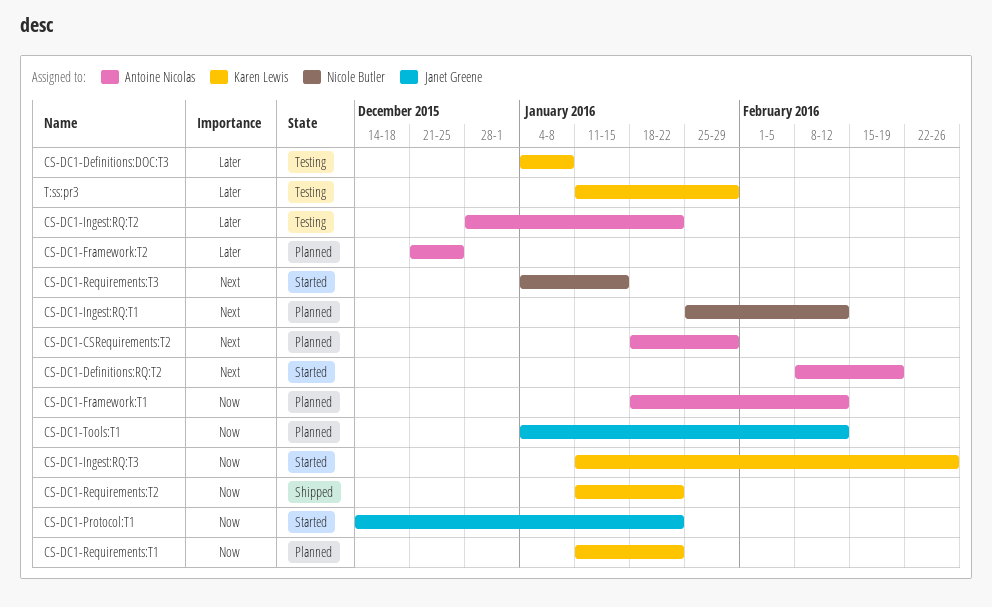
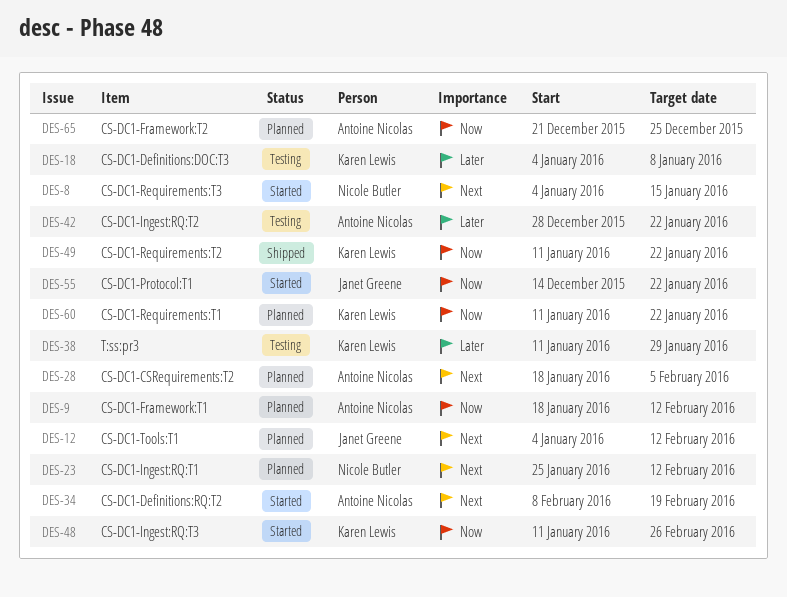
CS-DC1-CSRequirements:T2, due: Jan 29 -> Feb 5
CS-DC1-Framework:T2, priority: Later -> Now
CS-DC1-Tools:T1, priority: Now -> Next

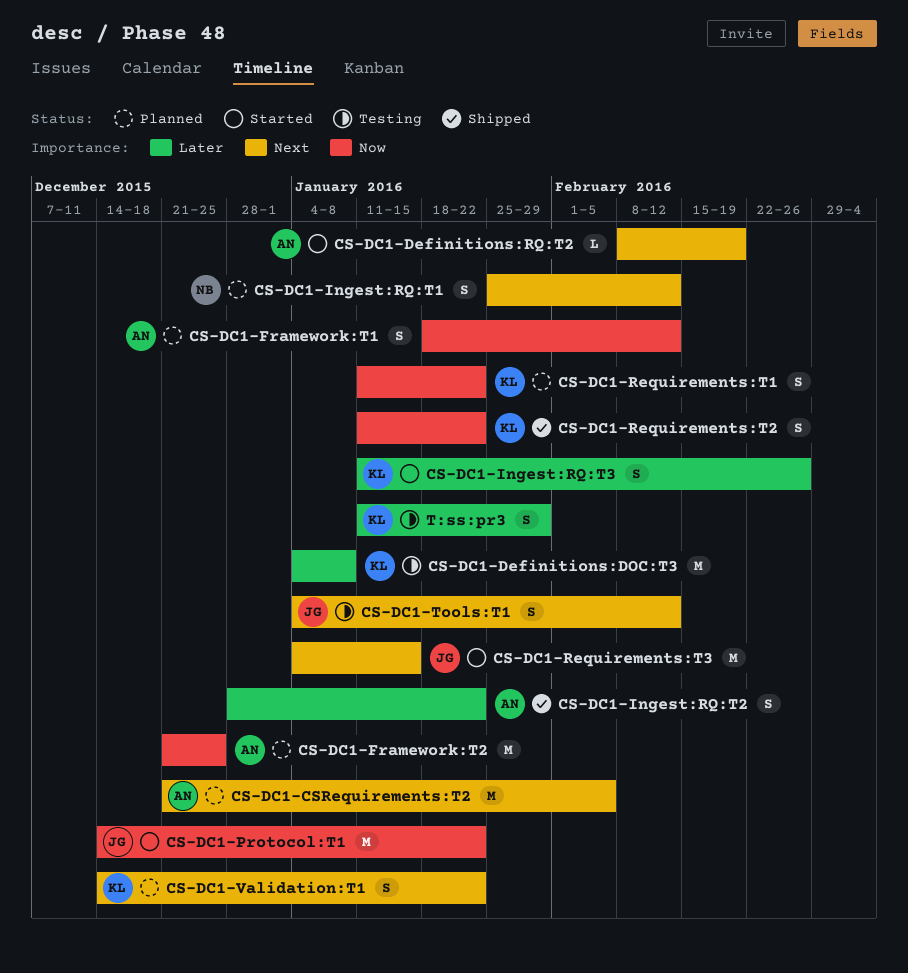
CS-DC1-CSRequirements:T2, start: Jan 18 -> Dec 21
CS-DC1-Ingest:RQ:T2, status: Testing -> Shipped
CS-DC1-Ingest:RQ:T3, priority: Now -> Later
CS-DC1-Requirements:T3, owner: Nicole Butler -> Janet Greene
CS-DC1-Tools:T1, status: Planned -> Testing
CS-DC1-Validation:T1: none -> present

